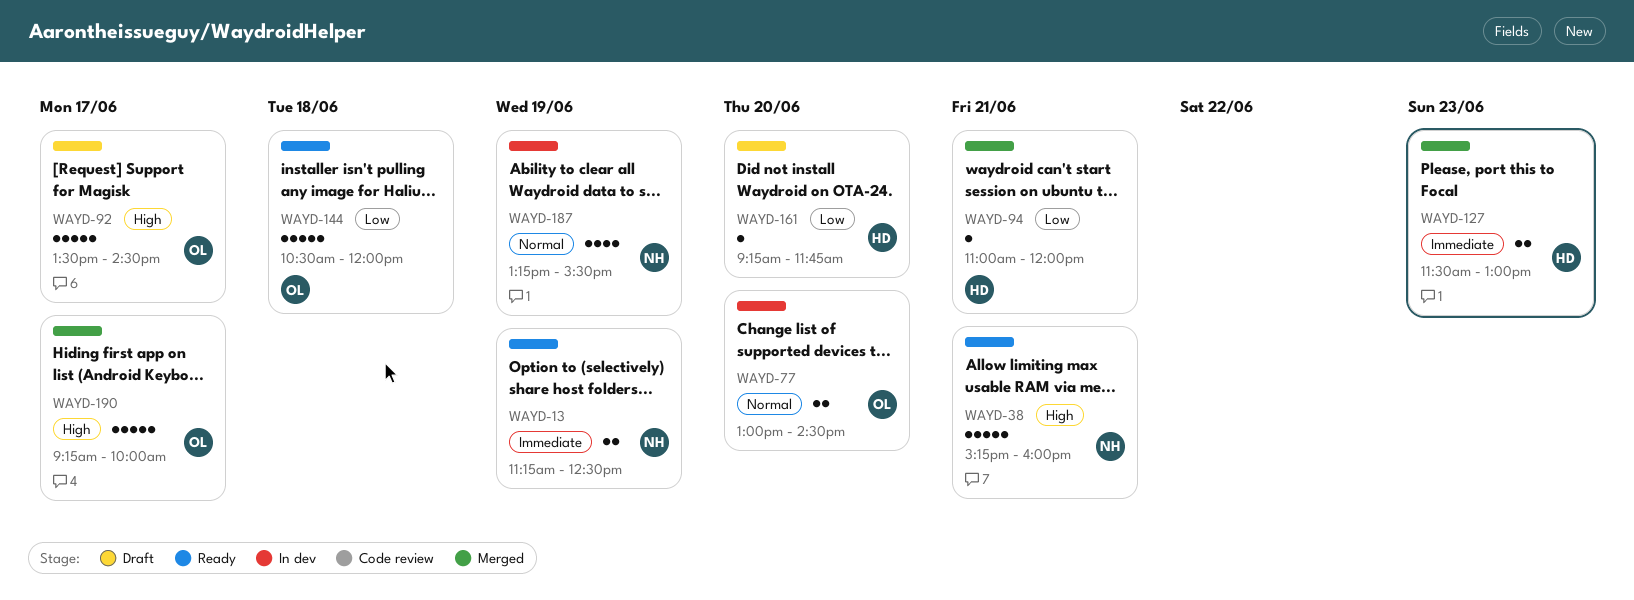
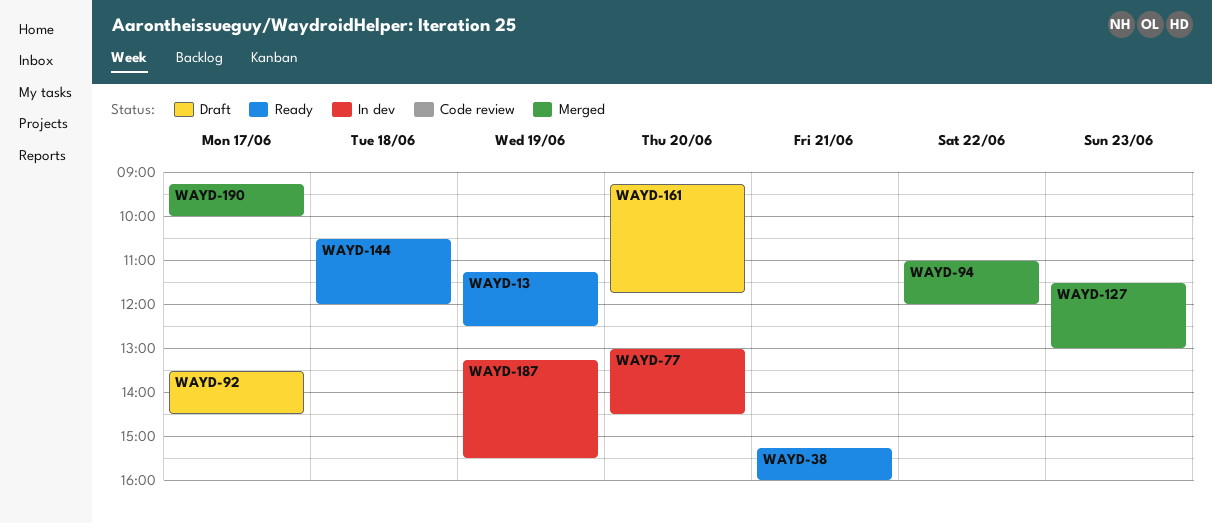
WAYD-94, day: Jun 21 -> Jun 22

